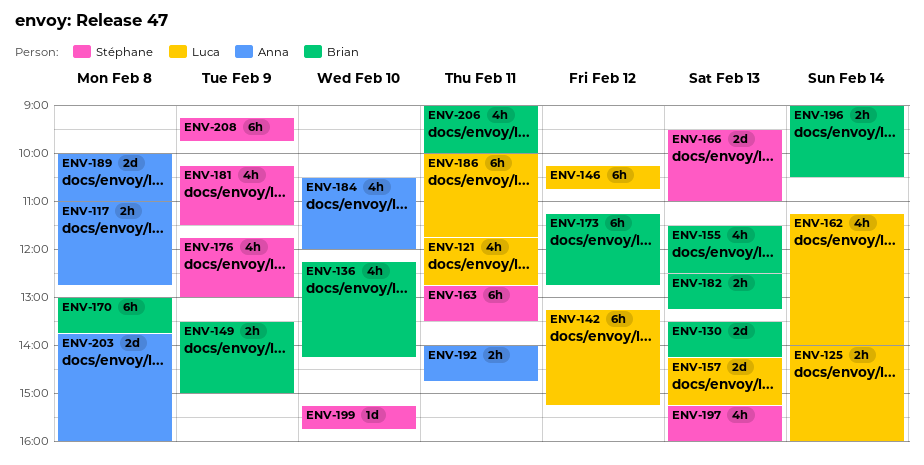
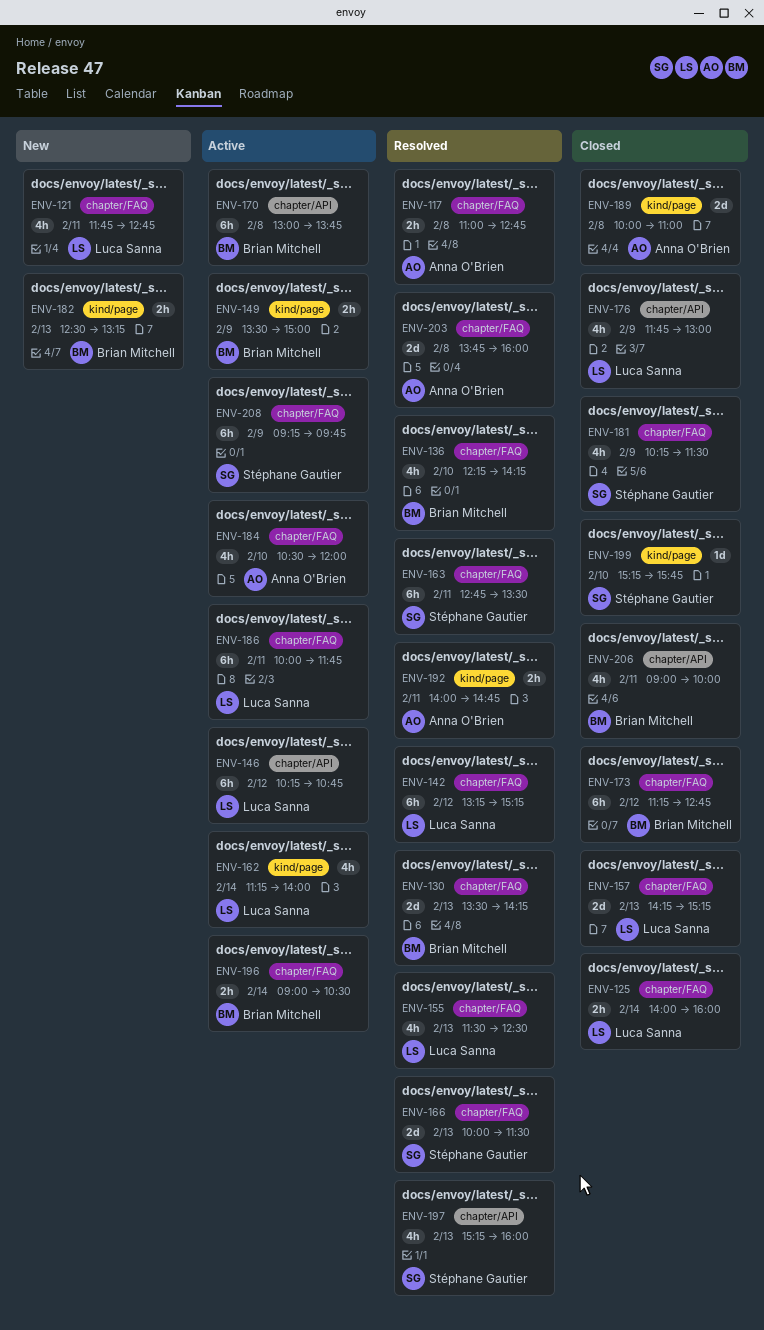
ENV-155, owner: Brian Mitchell -> Luca Sanna
ENV-166, begins: 09:30 -> 10:00
ENV-166, ends: 11:00 -> 11:30
ENV-176, owner: Stéphane Gautier -> Luca Sanna

